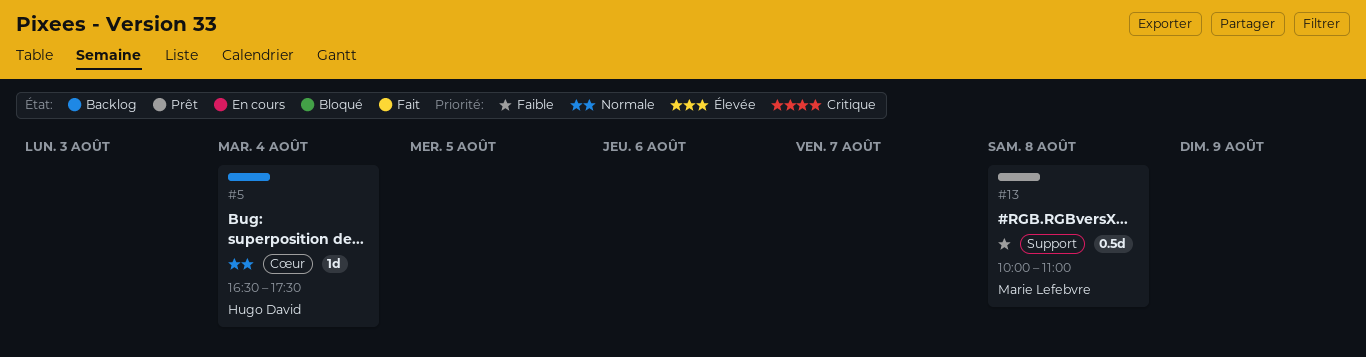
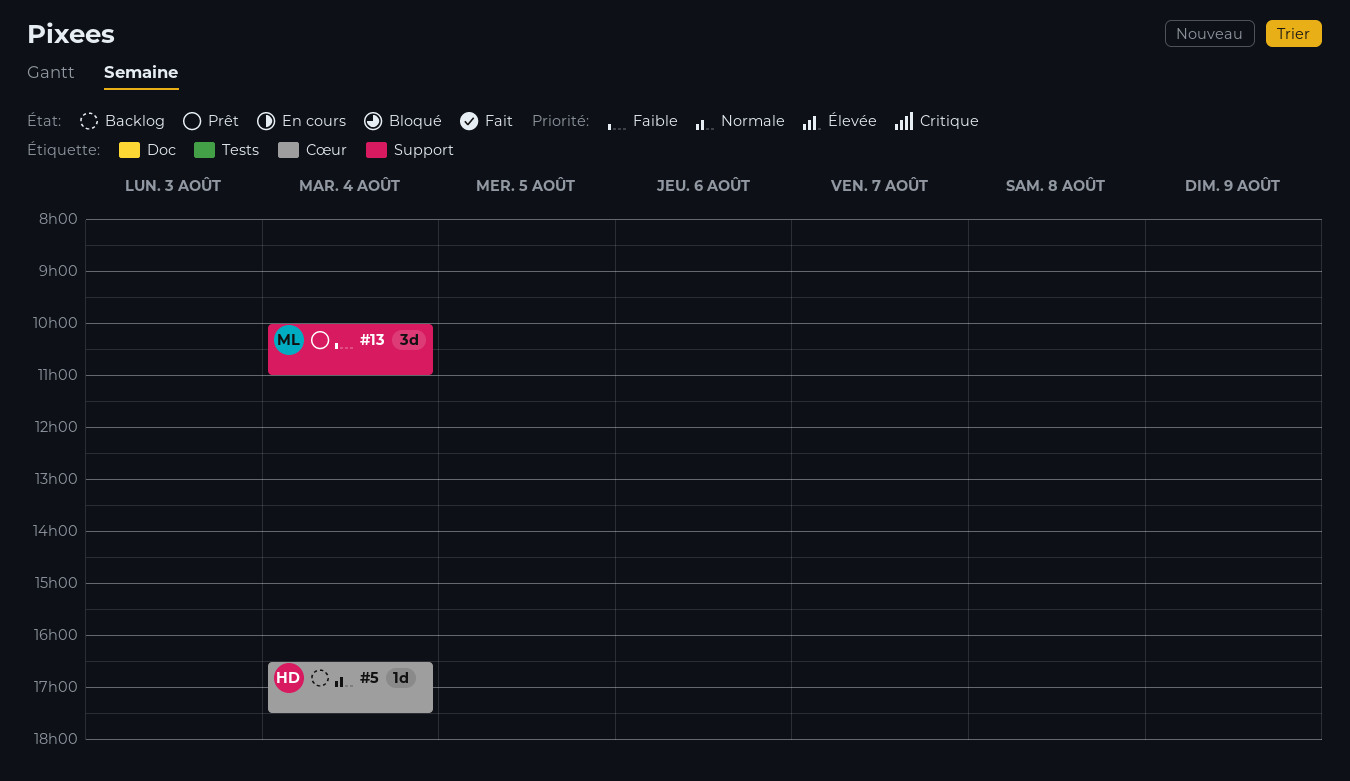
#13, estimate: 0.5d -> 3d
#13, day: Aug 8 -> Aug 4

